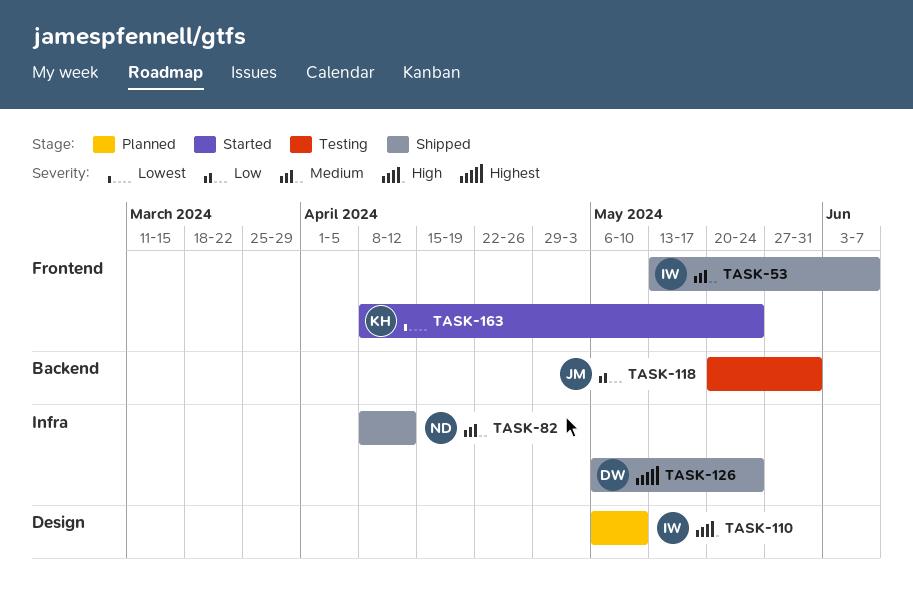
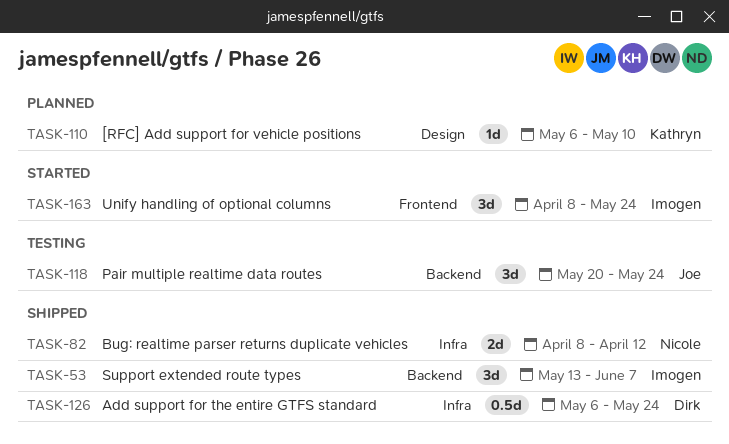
TASK-53, label: Frontend -> Backend
TASK-110, owner: Imogen -> Kathryn
TASK-118, due: May 31 -> May 24
TASK-163, owner: Kathryn -> Imogen

